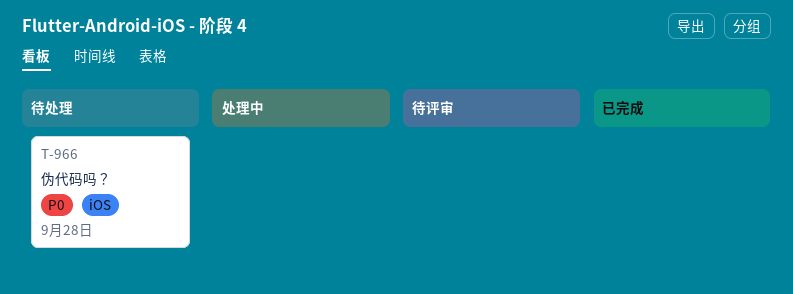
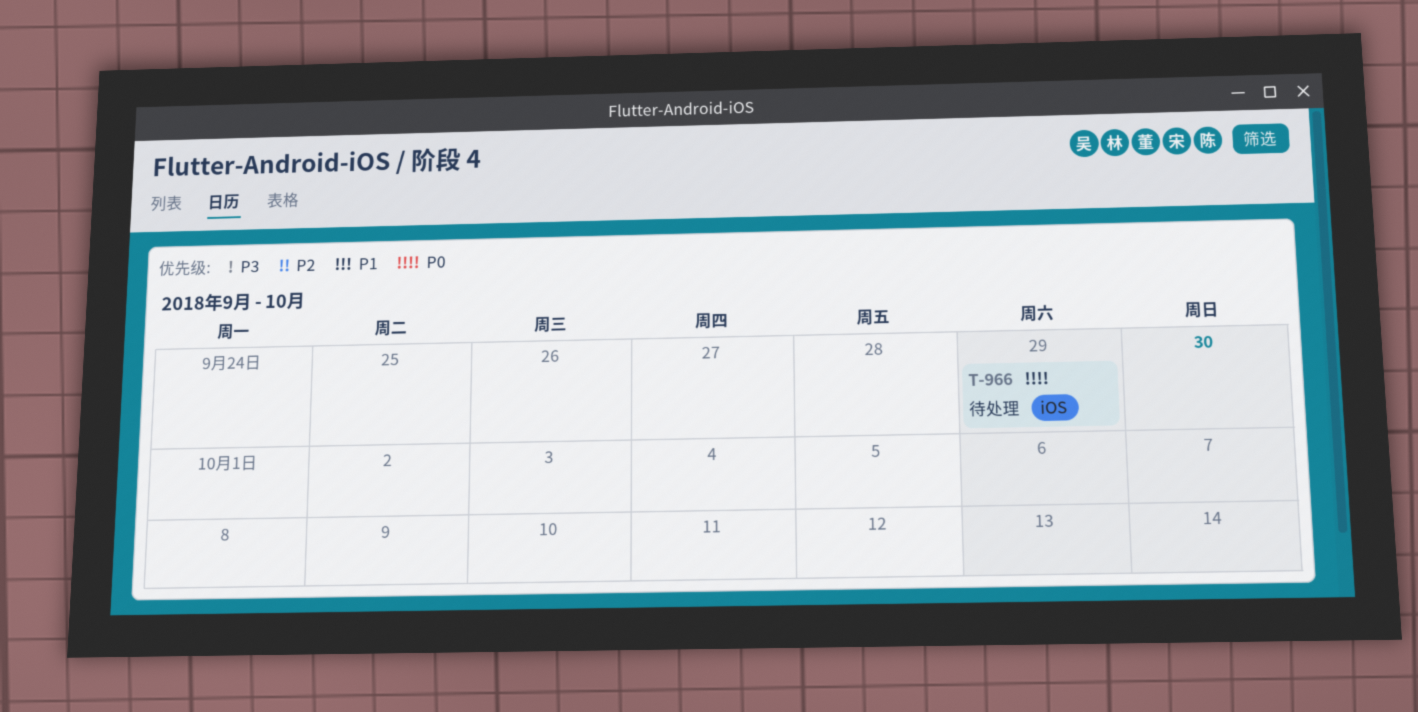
T-966, due: Sep 28 -> Sep 29

